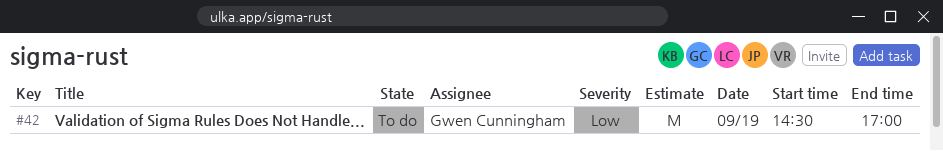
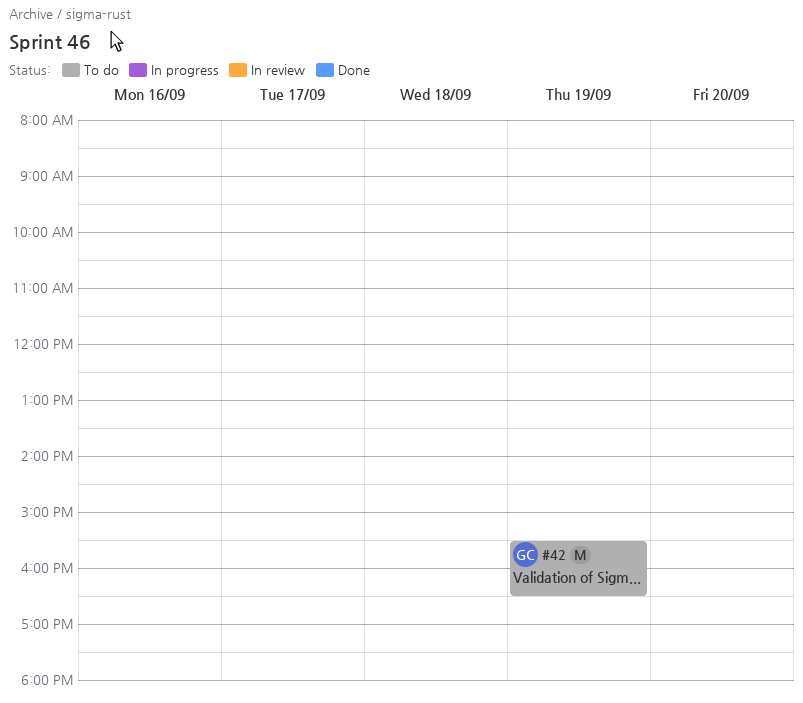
#42, begins: 14:30 -> 15:30
#42, ends: 17:00 -> 16:30

